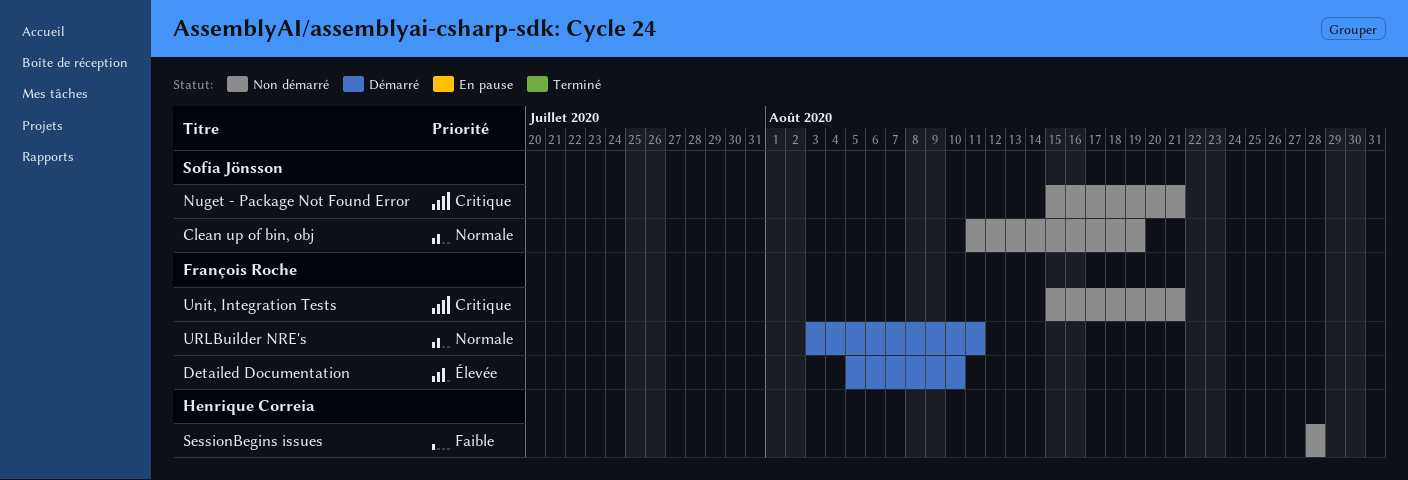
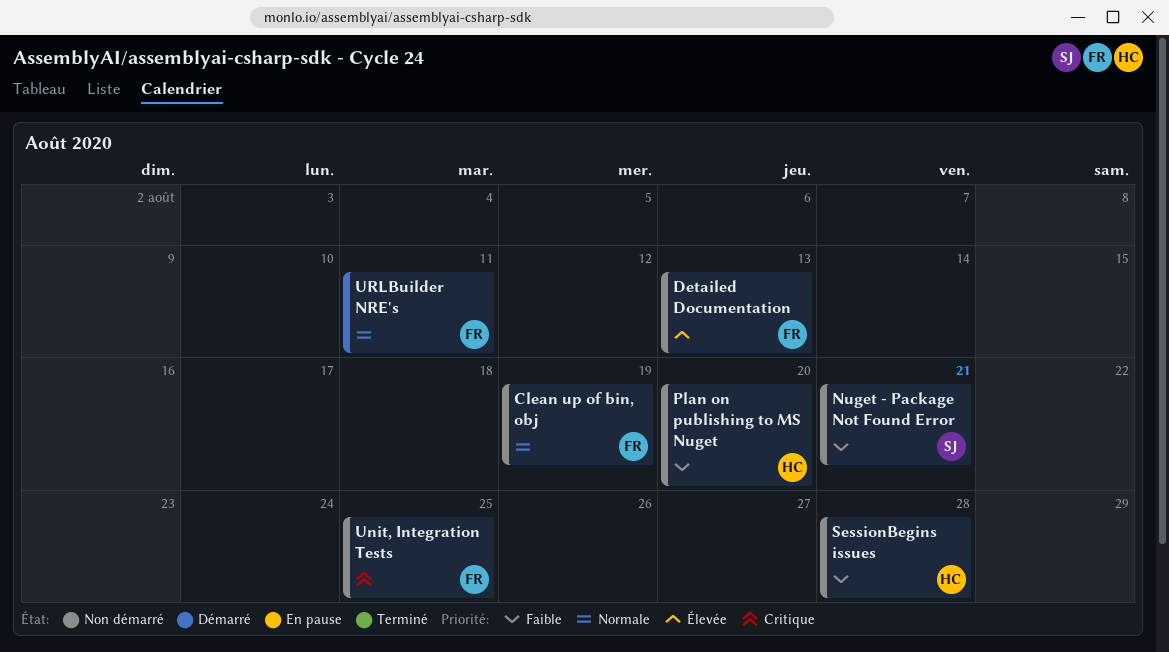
Clean up of bin, obj, owner: Sofia Jönsson -> François Roche
Detailed Documentation, status: Démarré -> Non démarré
Detailed Documentation, due: Aug 10 -> Aug 13
Nuget - Package Not Found Error, priority: Critique -> Faible
Plan on publishing to MS Nuget: none -> present
Unit, Integration Tests, due: Aug 21 -> Aug 25

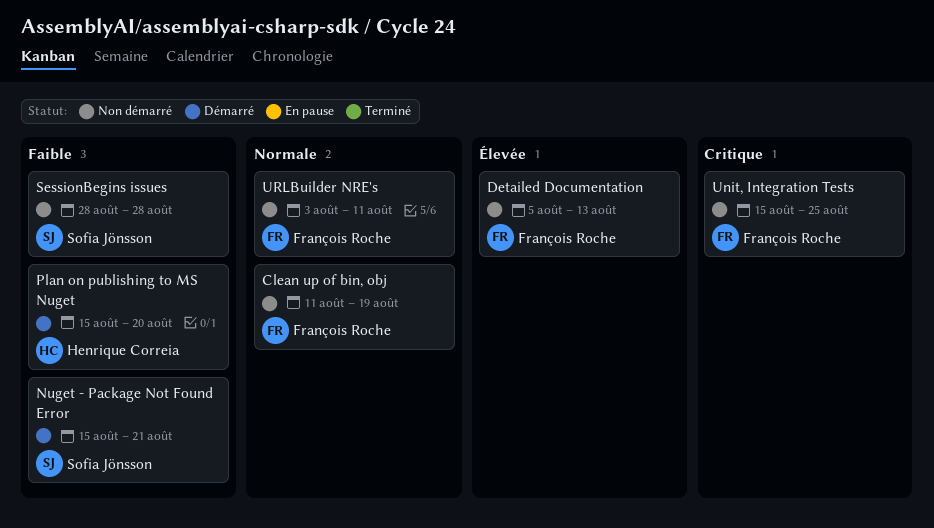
Nuget - Package Not Found Error, status: Non démarré -> Démarré
Plan on publishing to MS Nuget, status: Non démarré -> Démarré
SessionBegins issues, owner: Henrique Correia -> Sofia Jönsson
URLBuilder NRE's, status: Démarré -> Non démarré

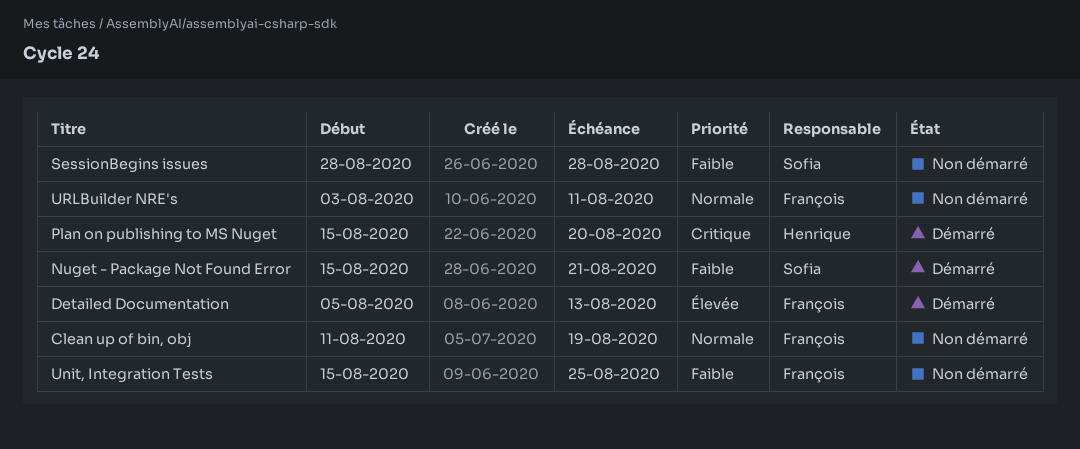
Detailed Documentation, status: Non démarré -> Démarré
Plan on publishing to MS Nuget, priority: Faible -> Critique
Unit, Integration Tests, priority: Critique -> Faible

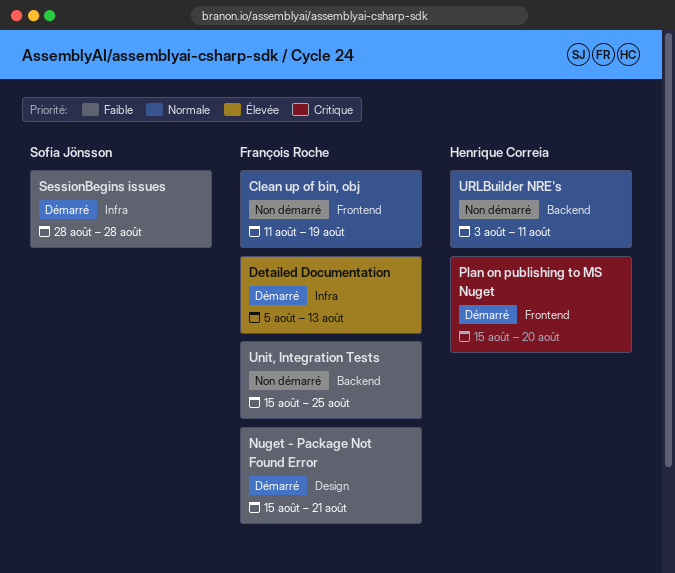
Nuget - Package Not Found Error, owner: Sofia Jönsson -> François Roche
SessionBegins issues, status: Non démarré -> Démarré
URLBuilder NRE's, owner: François Roche -> Henrique Correia

